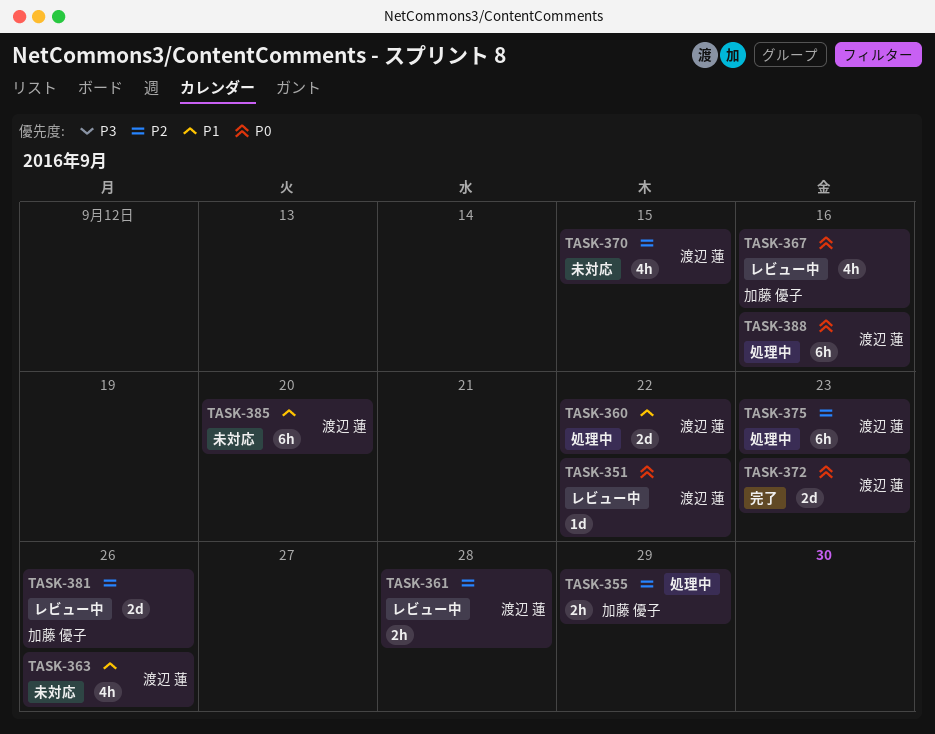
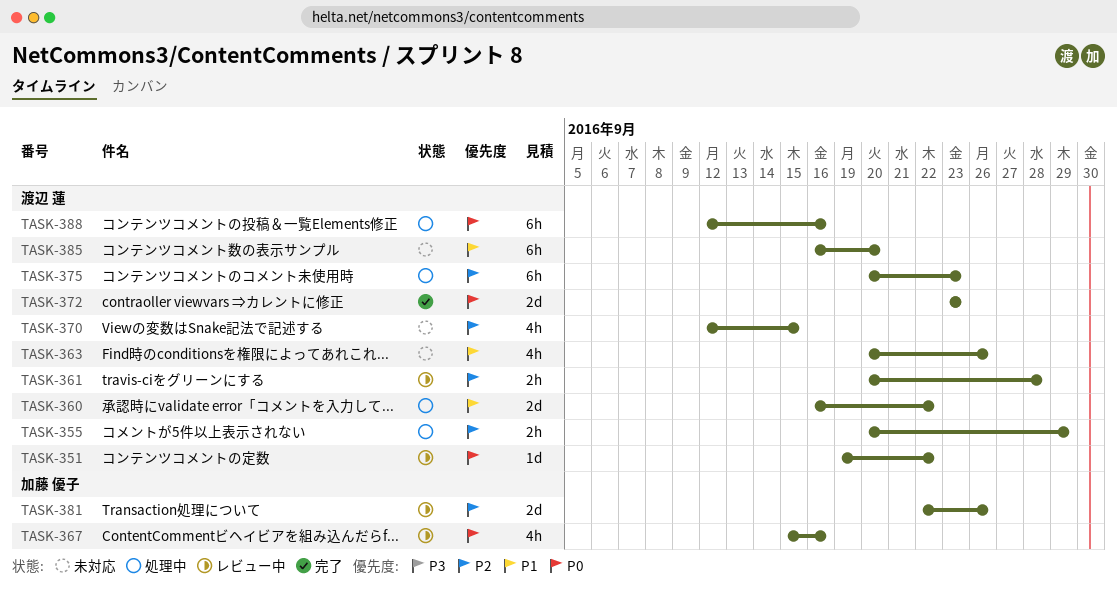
TASK-355, owner: 加藤 優子 -> 渡辺 蓮

